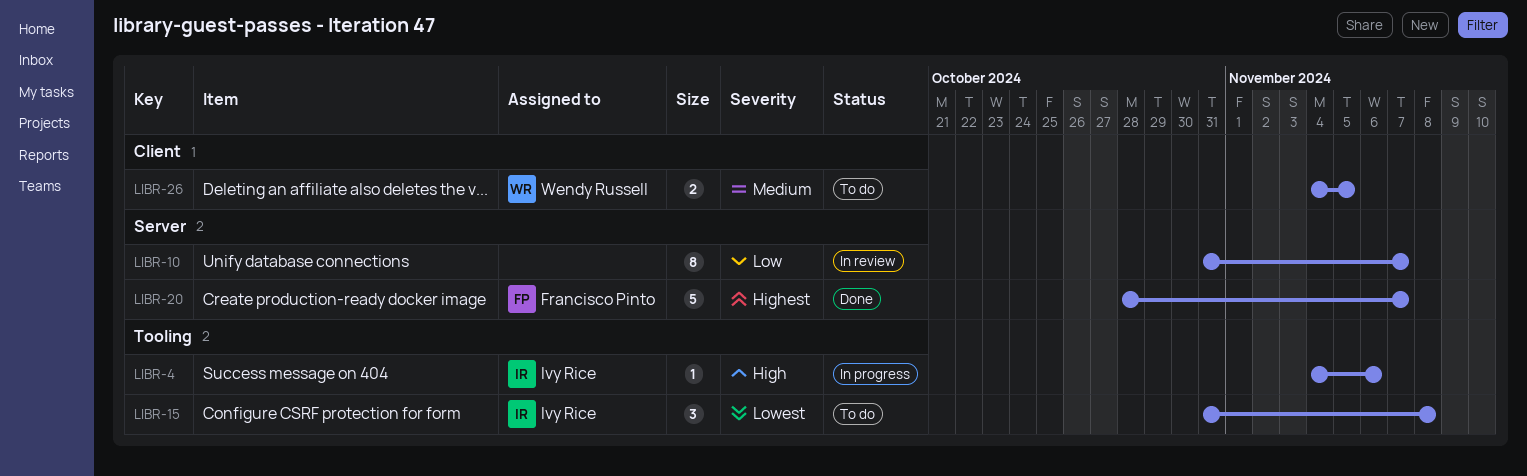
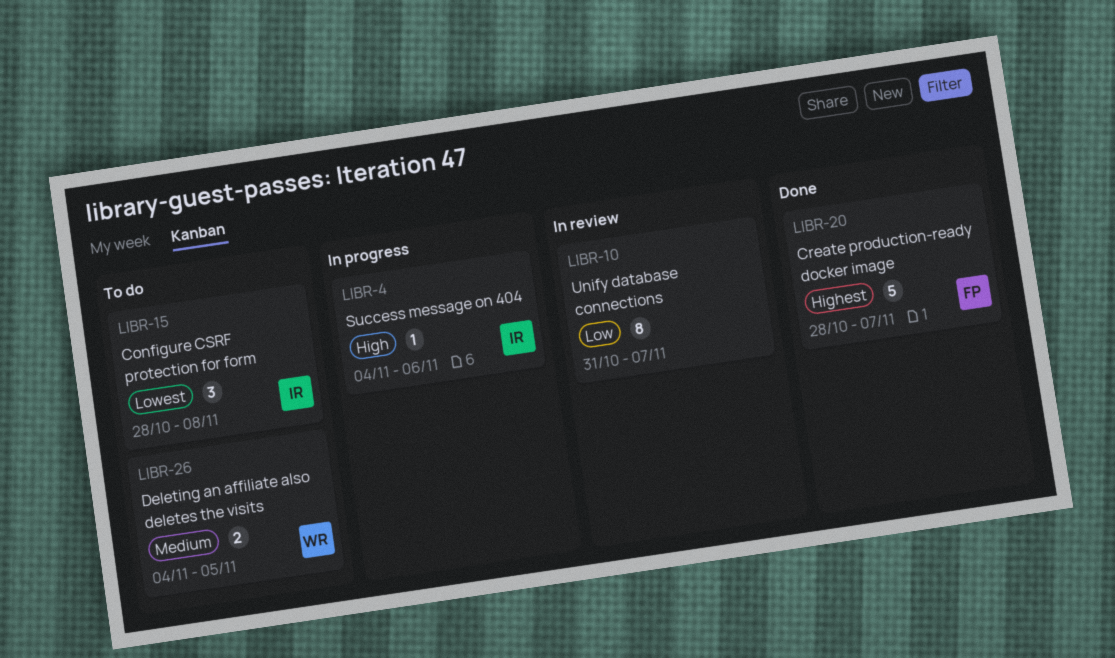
LIBR-15, start: Oct 31 -> Oct 28

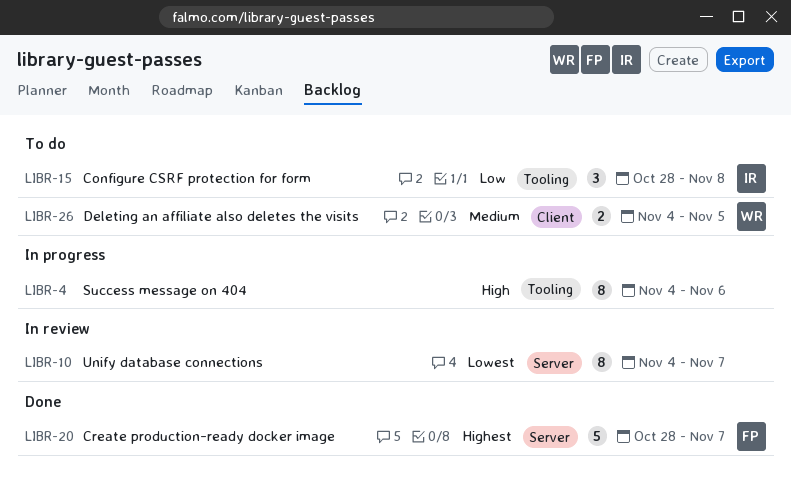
LIBR-4, owner: IR -> none
LIBR-4, estimate: 1 -> 8
LIBR-10, priority: Low -> Lowest
LIBR-10, start: Oct 31 -> Nov 4
LIBR-15, priority: Lowest -> Low

